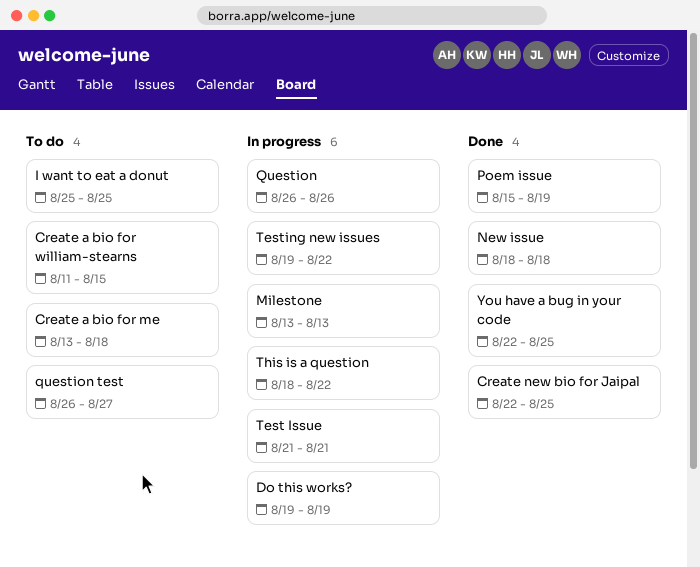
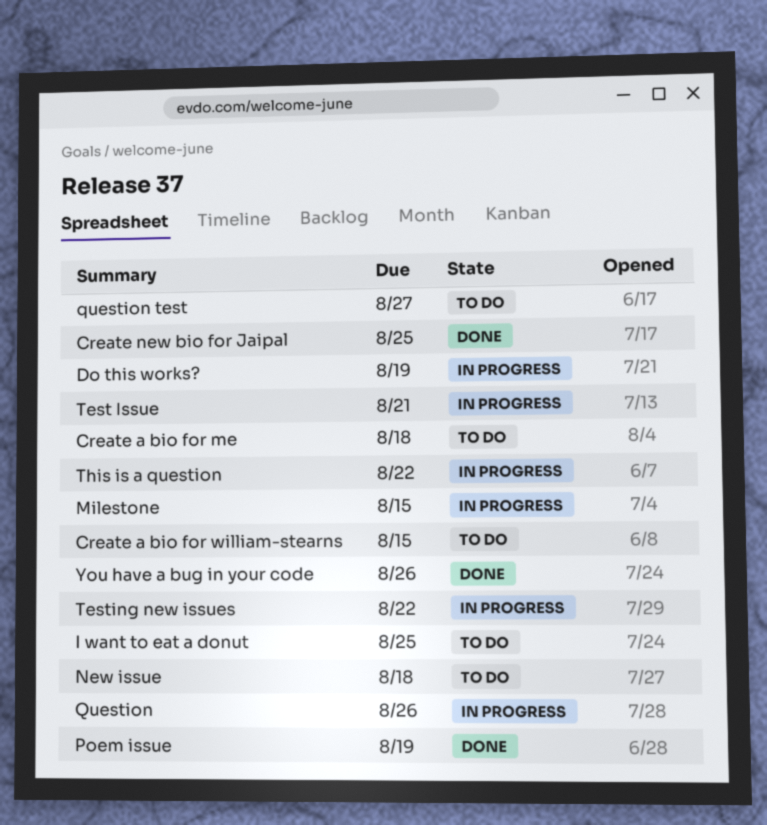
Milestone, due: Aug 13 -> Aug 15
New issue, status: Done -> To do
You have a bug in your code, due: Aug 25 -> Aug 26

